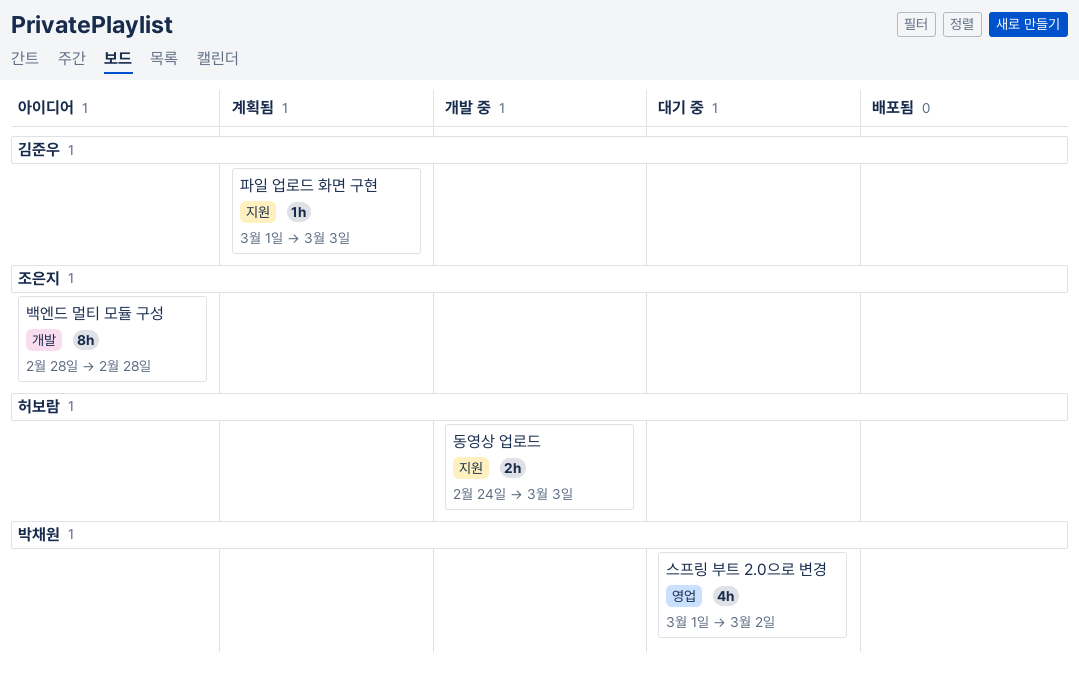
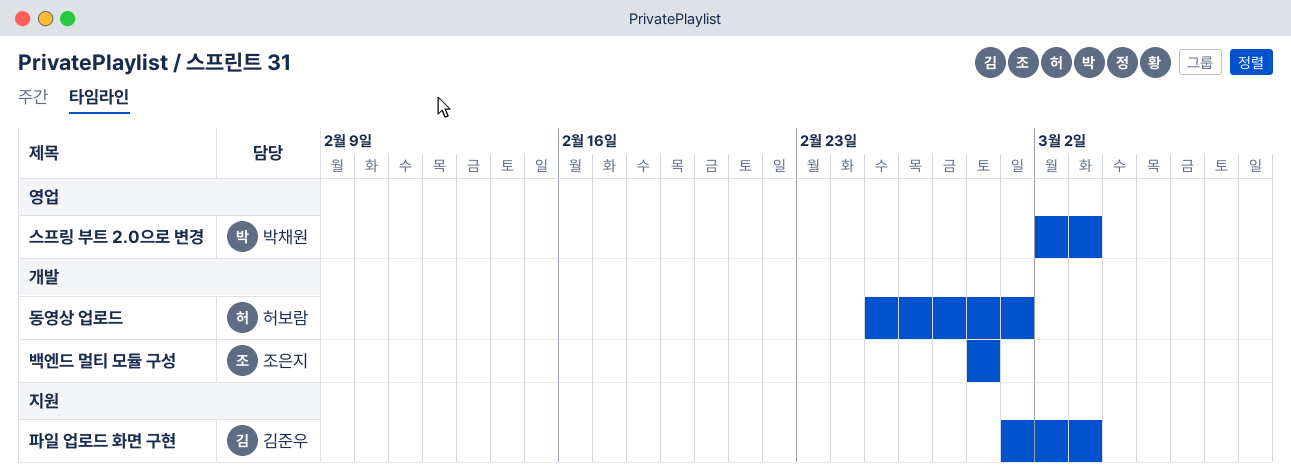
동영상 업로드, label: 지원 -> 개발
동영상 업로드, start: Feb 24 -> Feb 25
동영상 업로드, due: Mar 3 -> Mar 1
스프링 부트 2.0으로 변경, start: Mar 1 -> Mar 2
스프링 부트 2.0으로 변경, due: Mar 2 -> Mar 3

